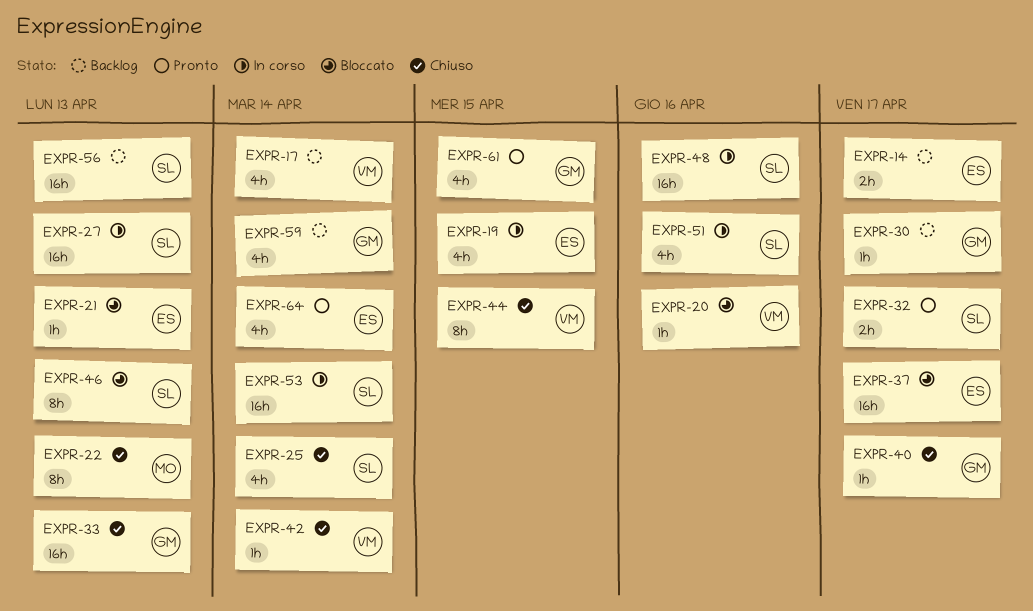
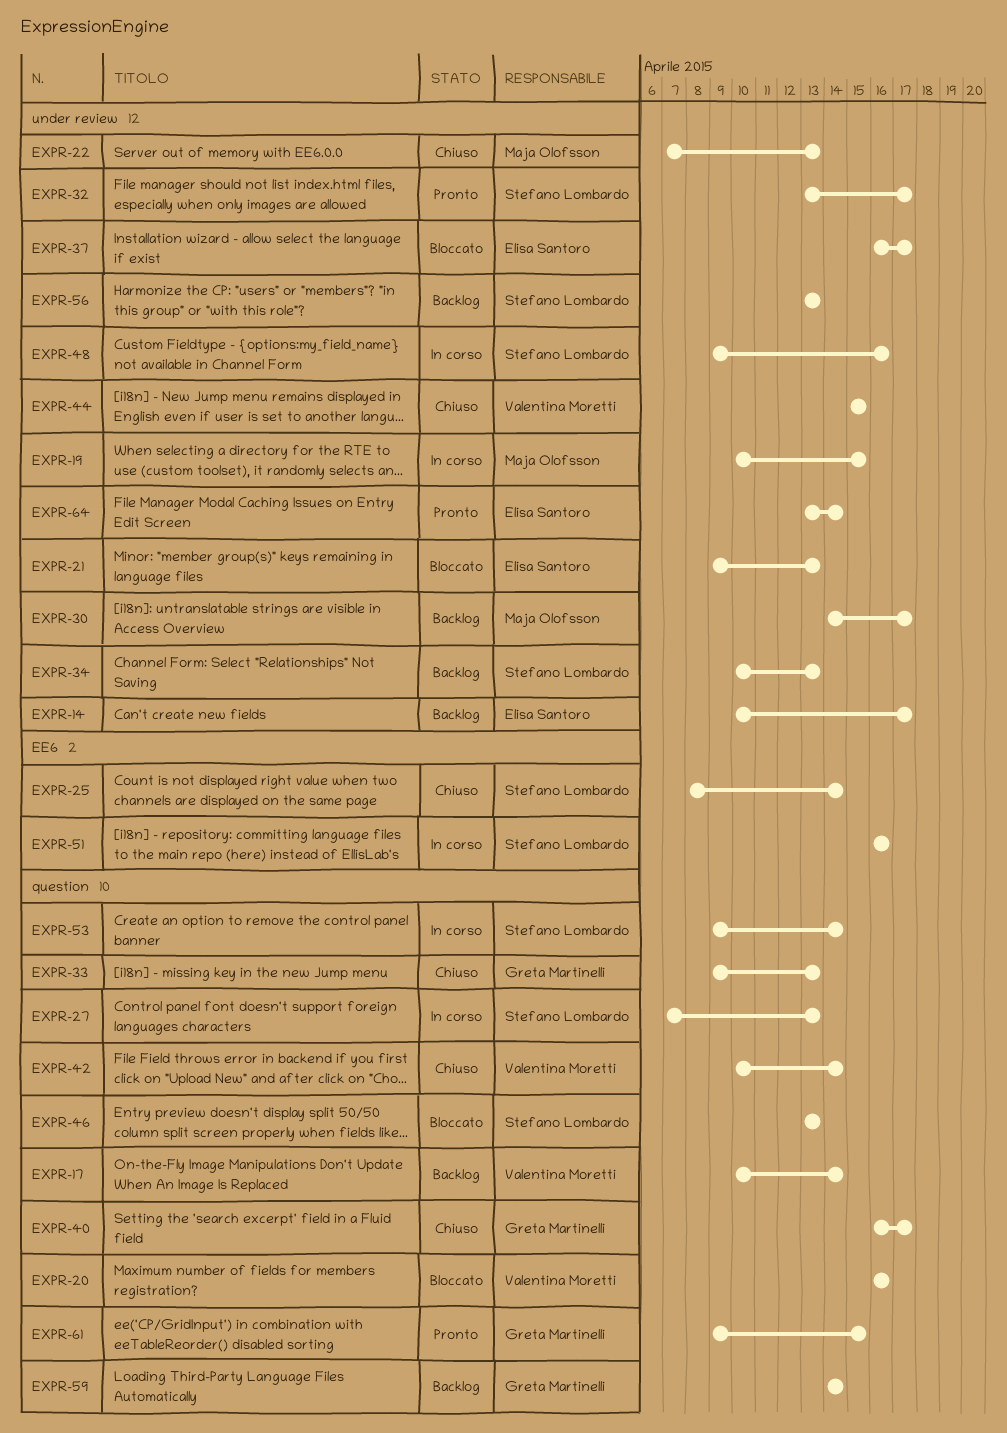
EXPR-19, owner: Elisa Santoro -> Maja Olofsson
EXPR-30, owner: Greta Martinelli -> Maja Olofsson
EXPR-34: none -> present

